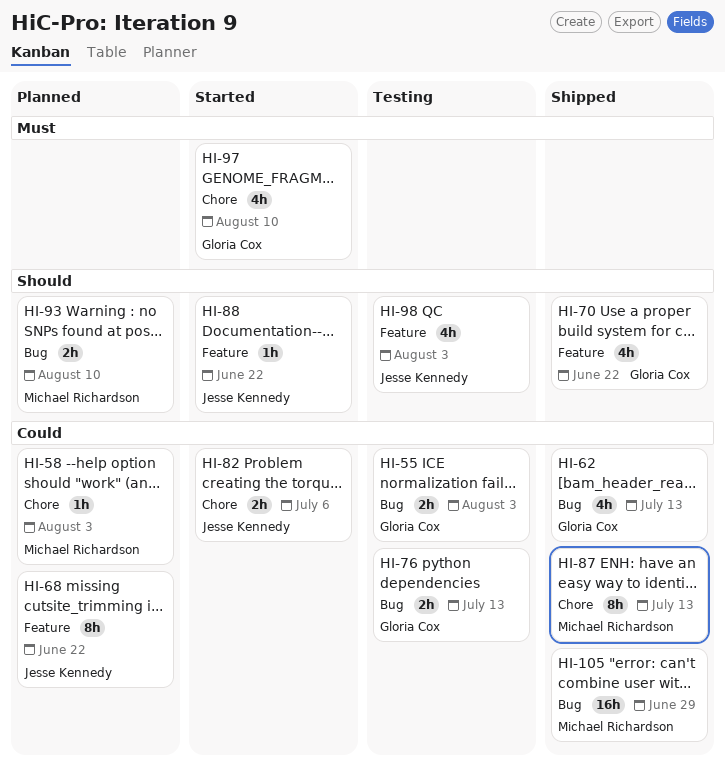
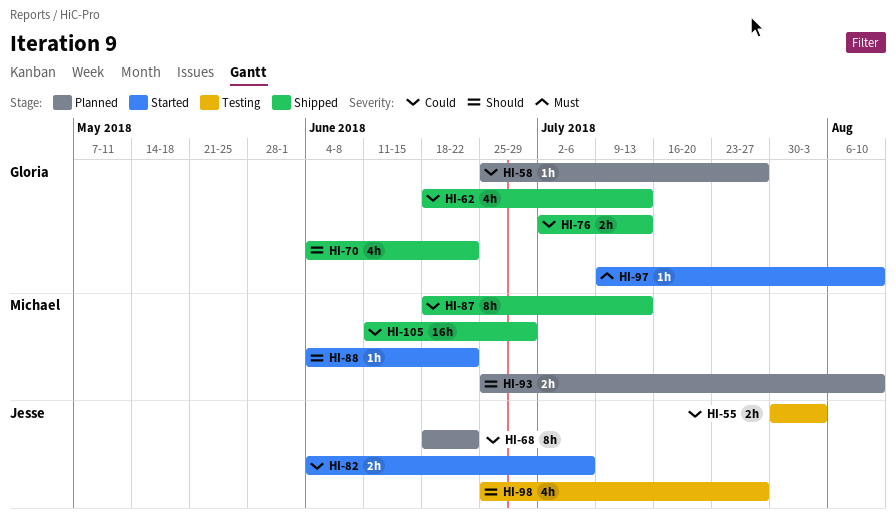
HI-55, owner: Gloria Cox -> Jesse Kennedy
HI-58, owner: Michael Richardson -> Gloria Cox
HI-58, due: Aug 3 -> Jul 27
HI-76, status: Testing -> Shipped
HI-88, owner: Jesse Kennedy -> Michael Richardson
HI-97, estimate: 4h -> 1h
HI-98, due: Aug 3 -> Jul 27

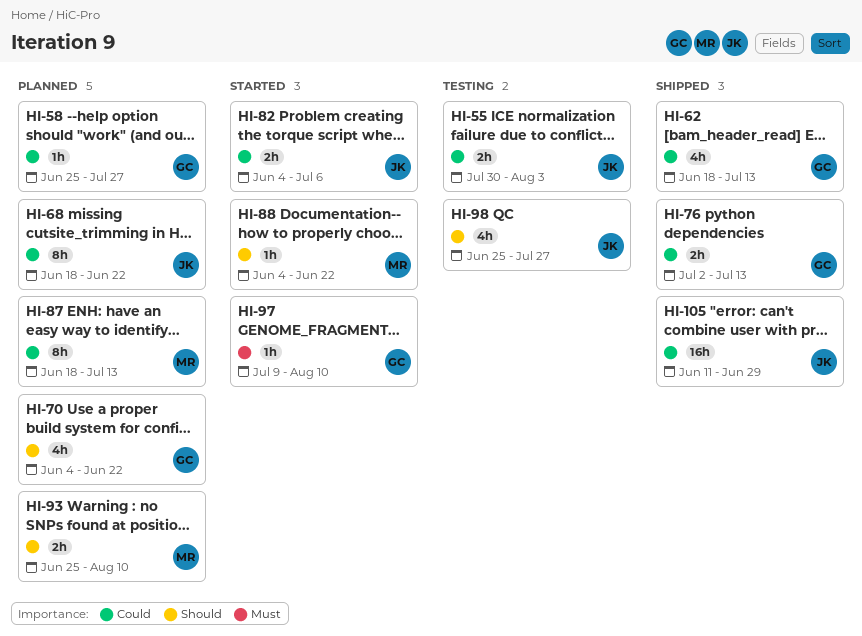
HI-70, status: Shipped -> Planned
HI-87, status: Shipped -> Planned
HI-105, owner: Michael -> Jesse

